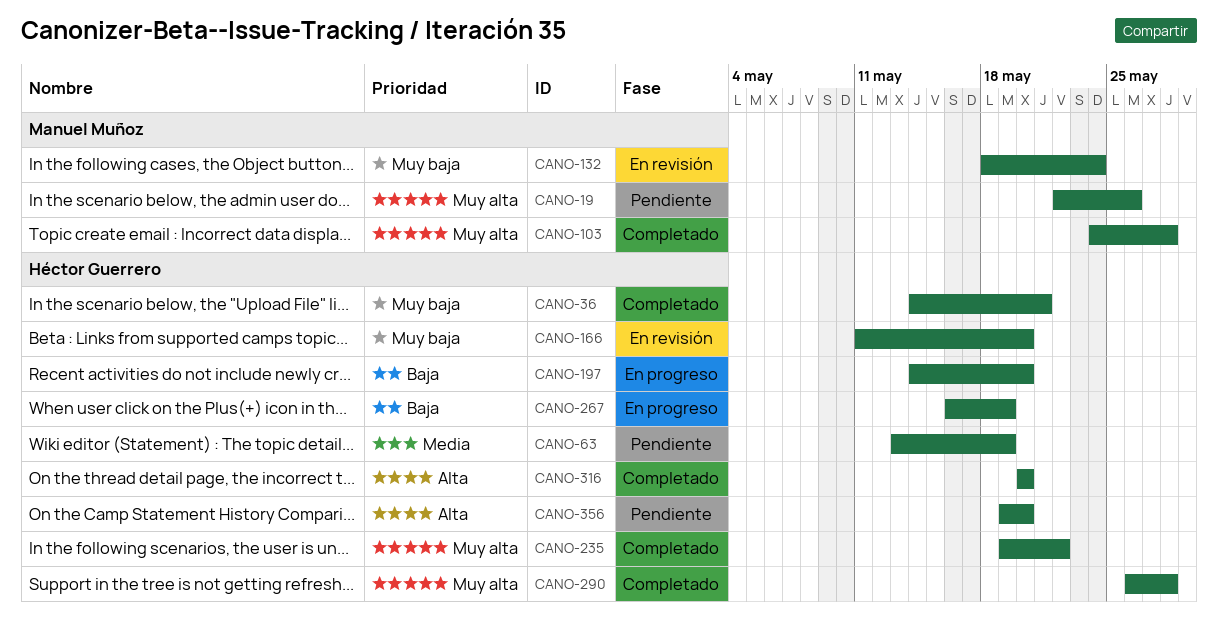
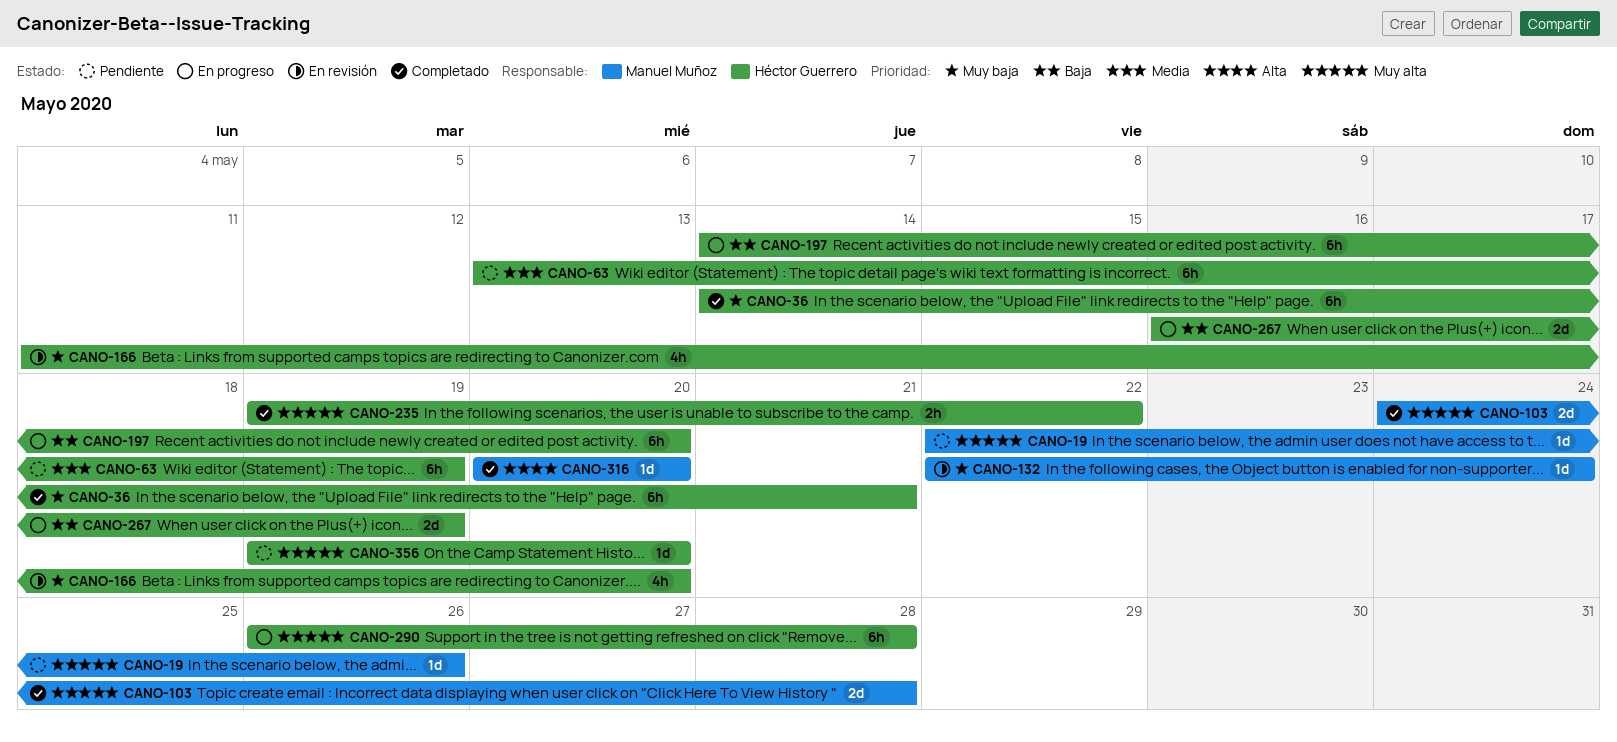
CANO-132, start: May 18 -> May 22
CANO-290, status: Completado -> En progreso
CANO-316, owner: Héctor Guerrero -> Manuel Muñoz
CANO-356, priority: Alta -> Muy alta

